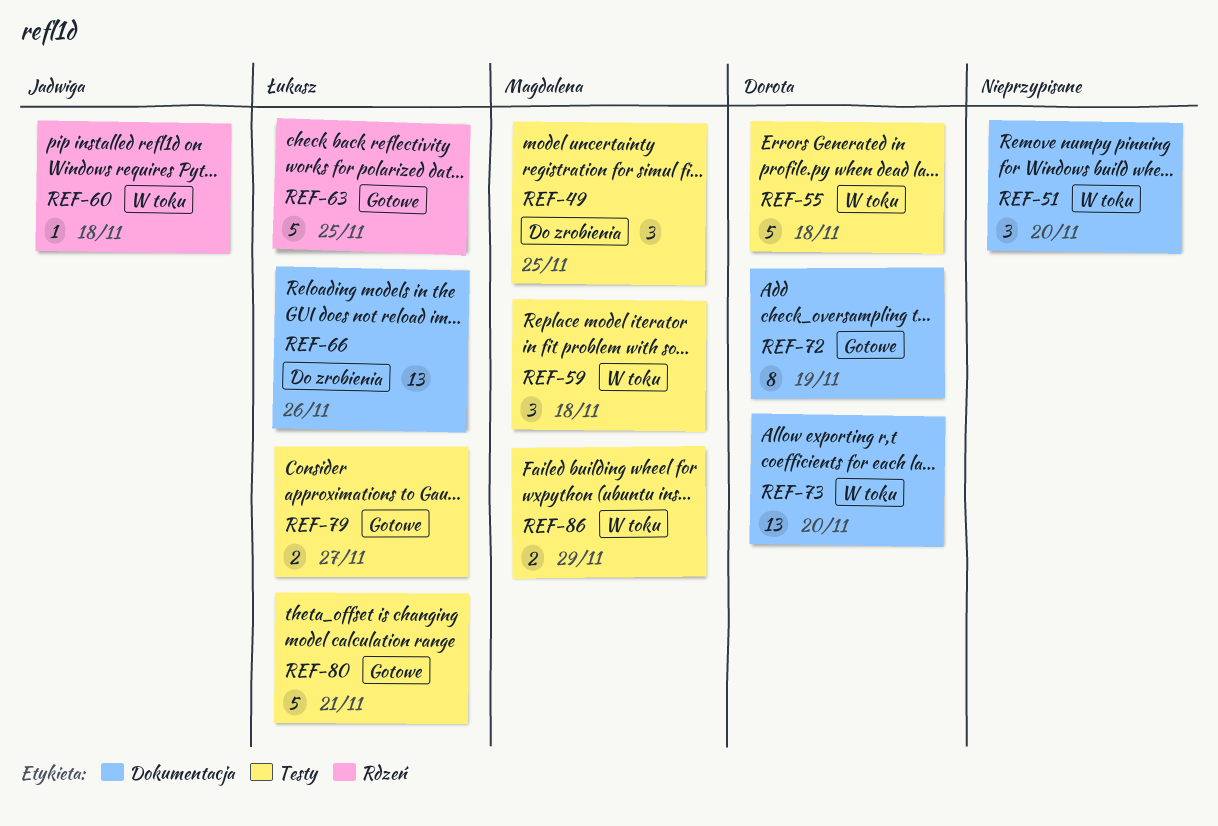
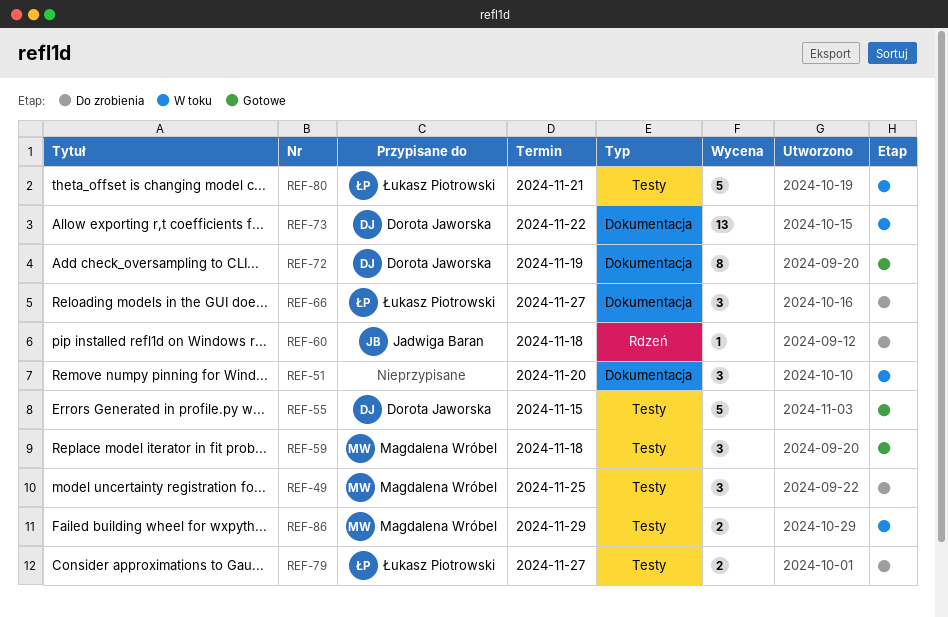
REF-55, status: W toku -> Gotowe
REF-55, due: Nov 18 -> Nov 15
REF-59, status: W toku -> Gotowe
REF-60, status: W toku -> Do zrobienia
REF-63: present -> none
REF-66, estimate: 13 -> 3
REF-66, due: Nov 26 -> Nov 27
REF-73, due: Nov 20 -> Nov 22
REF-79, status: Gotowe -> Do zrobienia
REF-80, status: Gotowe -> W toku

